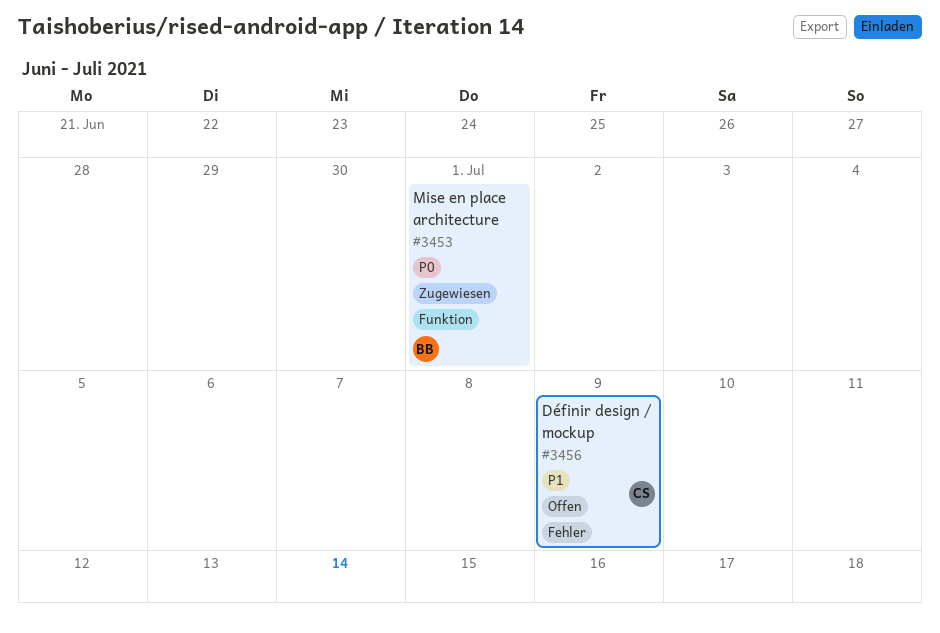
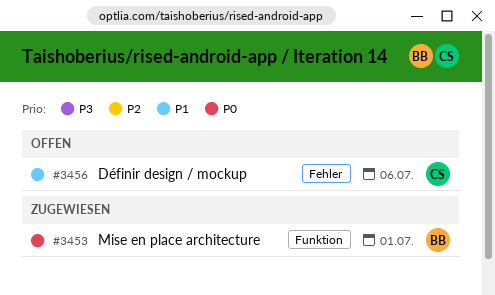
#3456, due: Jul 9 -> Jul 6

